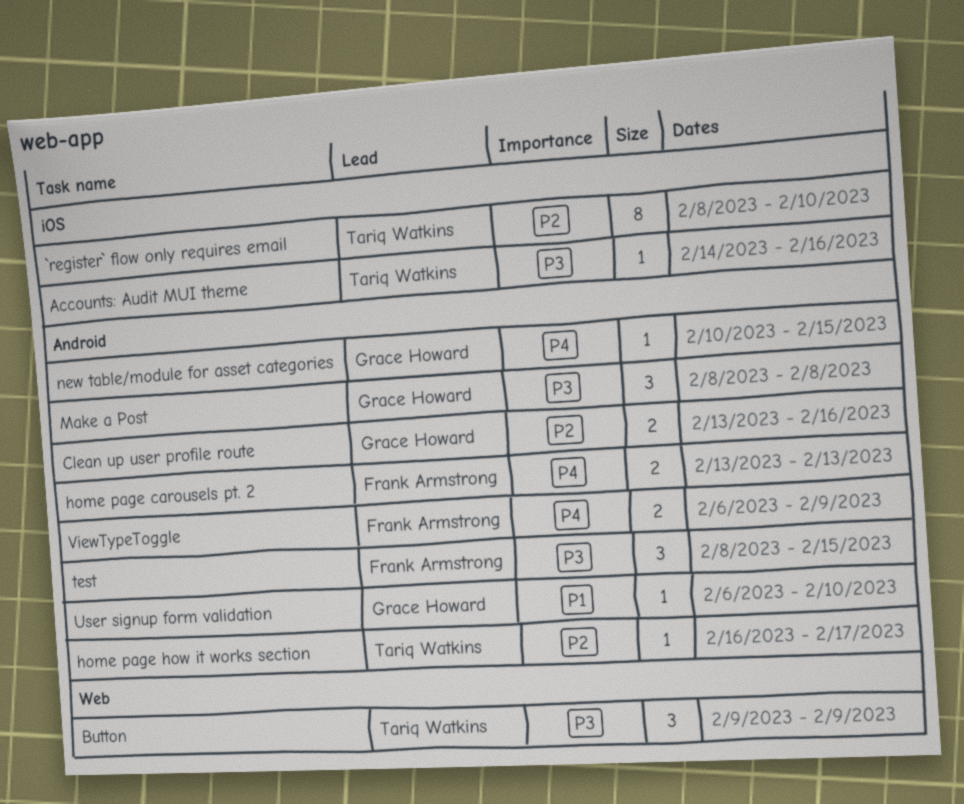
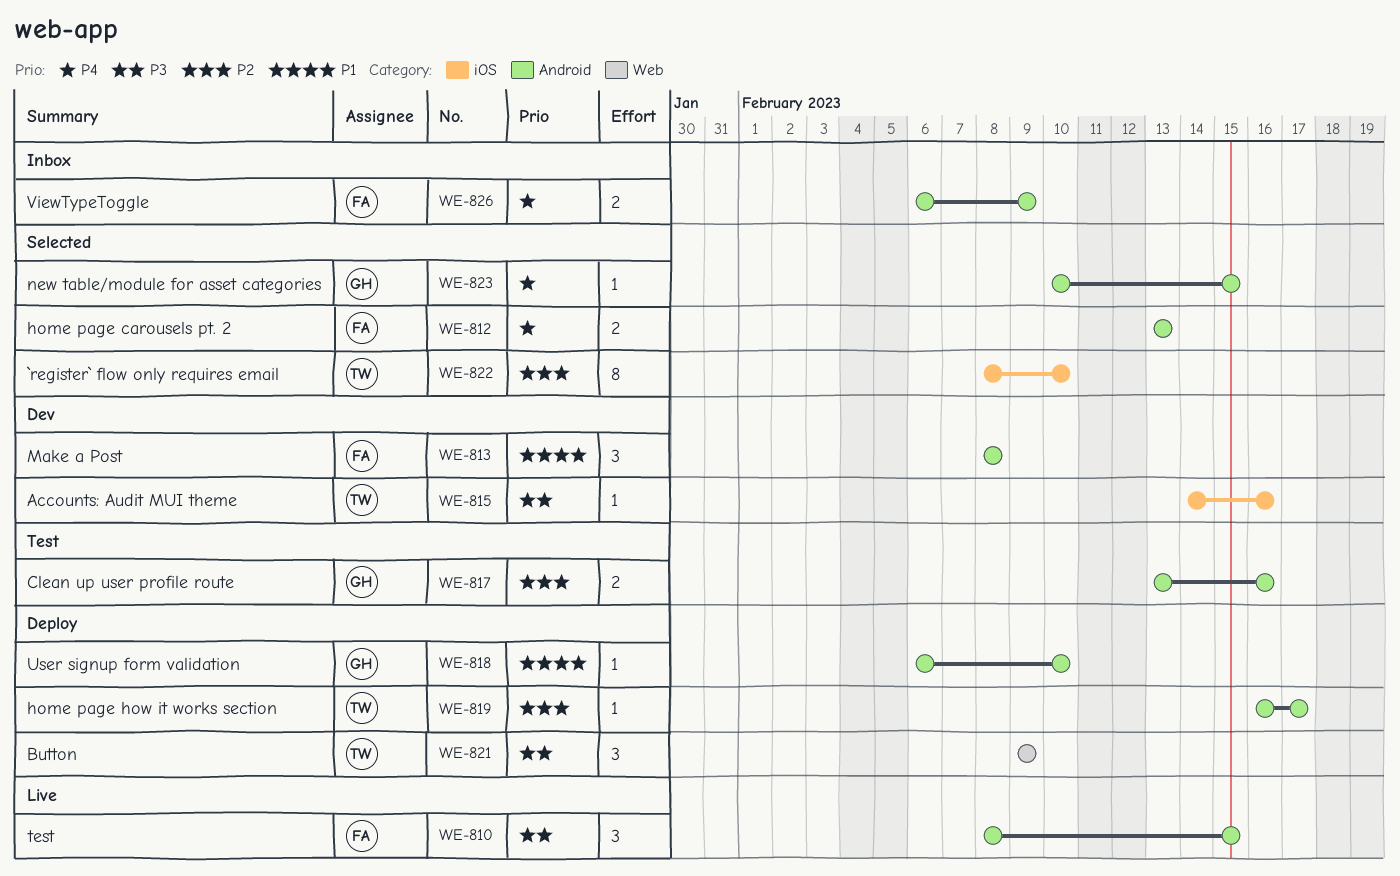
Make a Post, owner: Grace Howard -> Frank Armstrong
Make a Post, priority: P3 -> P1

